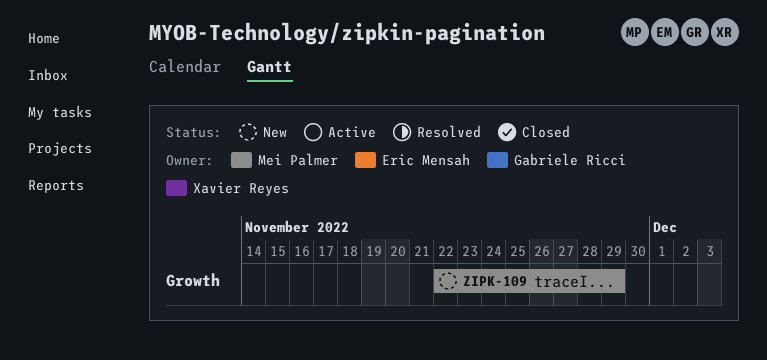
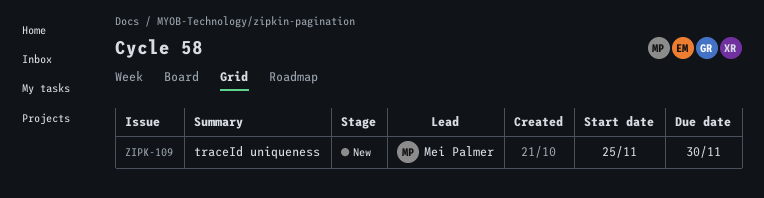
ZIPK-109, start: Nov 22 -> Nov 25
ZIPK-109, due: Nov 29 -> Nov 30

